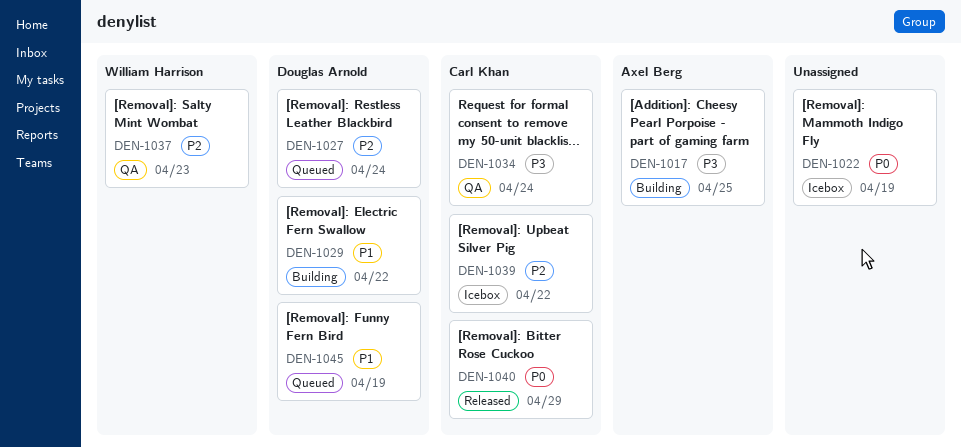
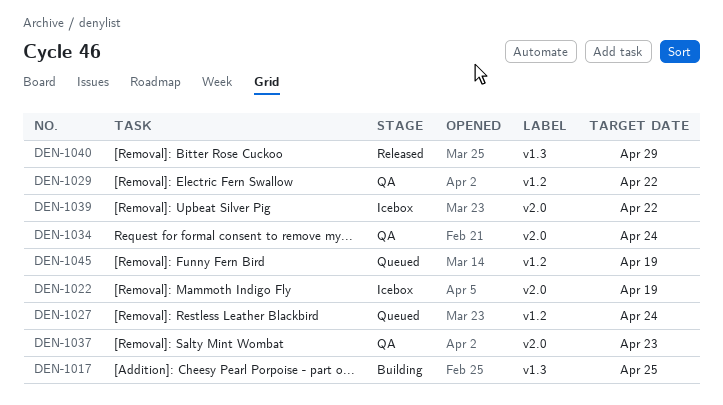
DEN-1029, status: Building -> QA

